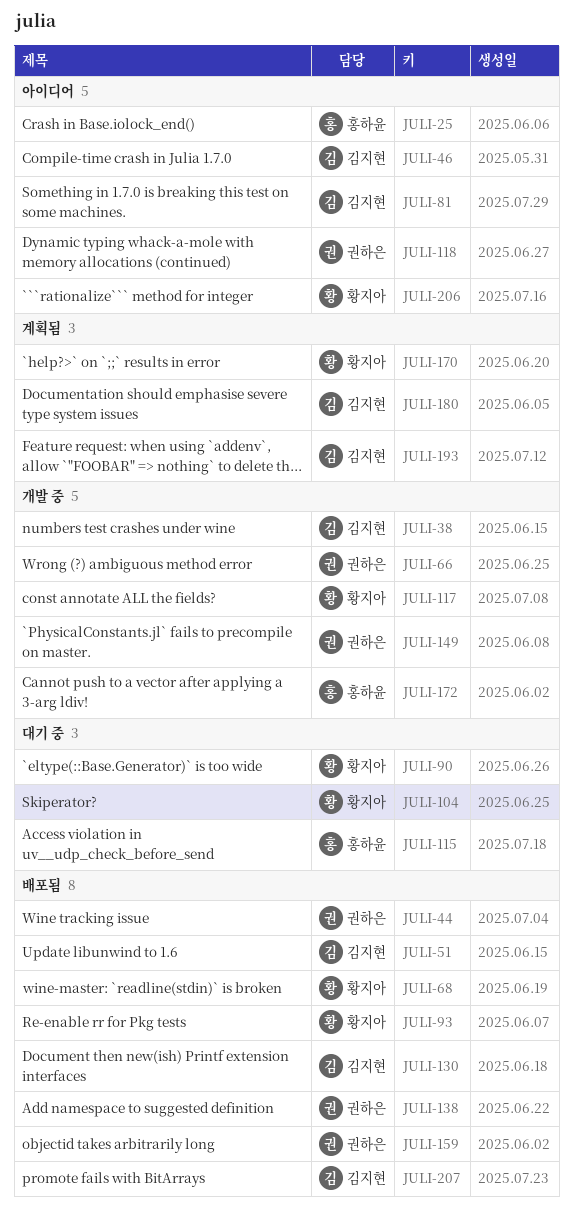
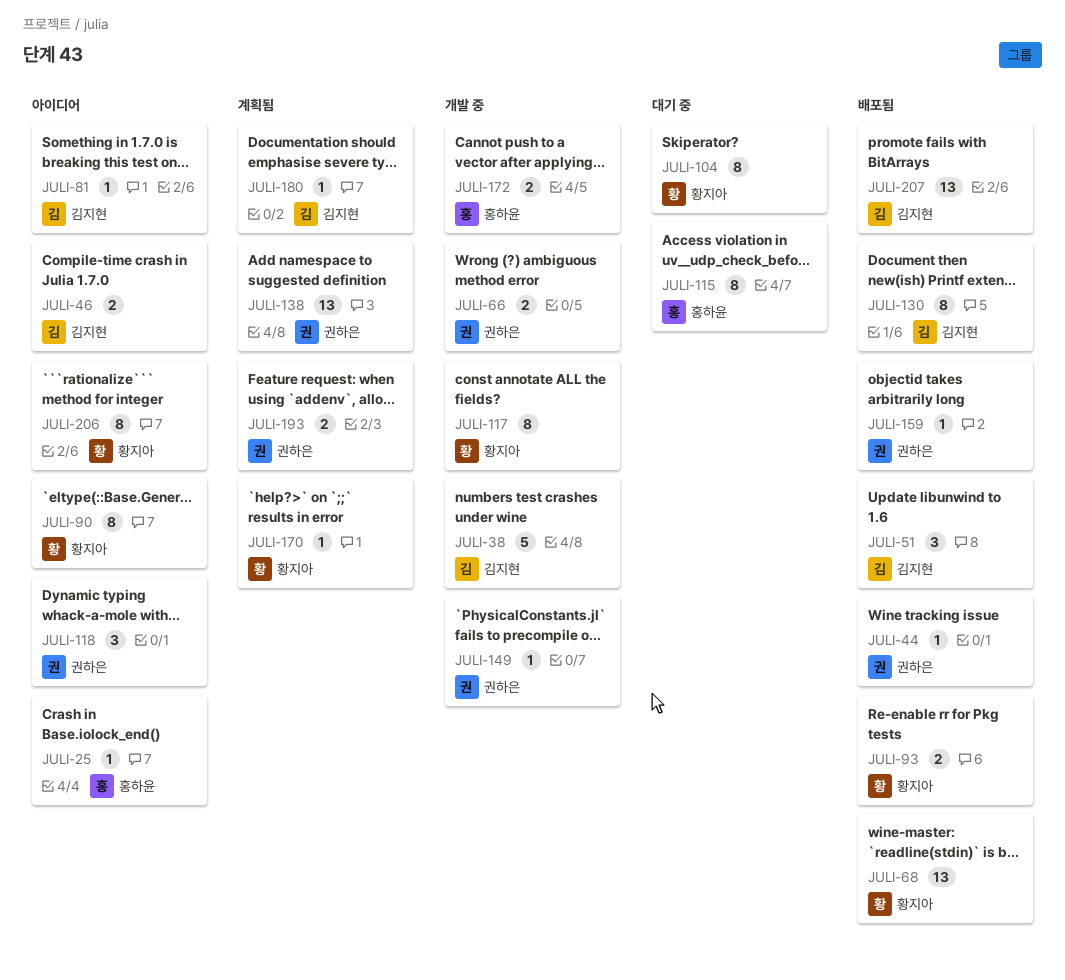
JULI-90, status: 대기 중 -> 아이디어
JULI-138, status: 배포됨 -> 계획됨
JULI-193, owner: 김지현 -> 권하은

